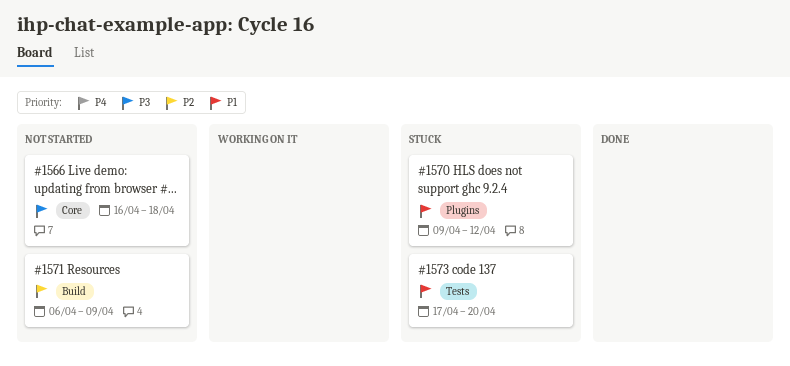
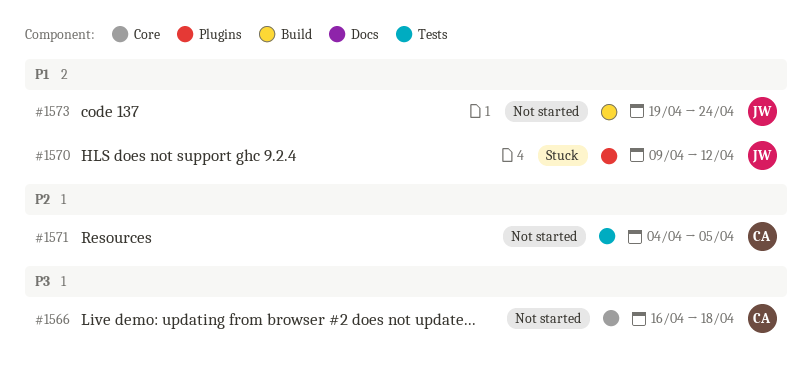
#1571, label: Build -> Tests
#1571, start: Apr 6 -> Apr 4
#1571, due: Apr 9 -> Apr 5
#1573, status: Stuck -> Not started
#1573, label: Tests -> Build
#1573, start: Apr 17 -> Apr 19
#1573, due: Apr 20 -> Apr 24

